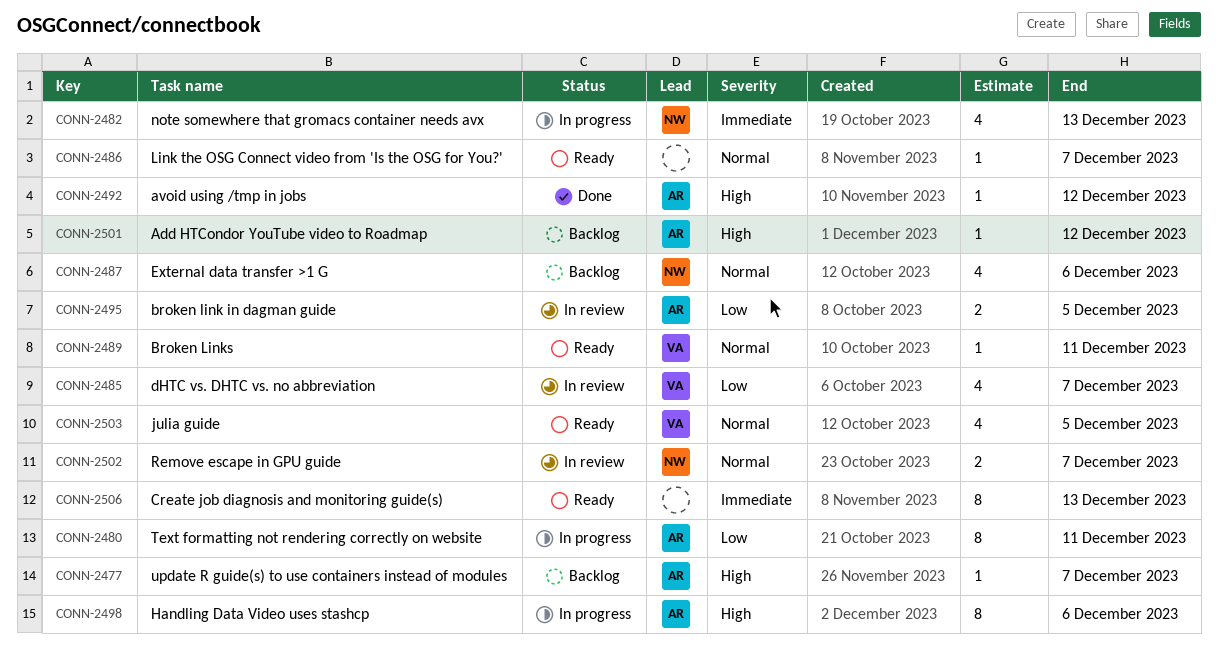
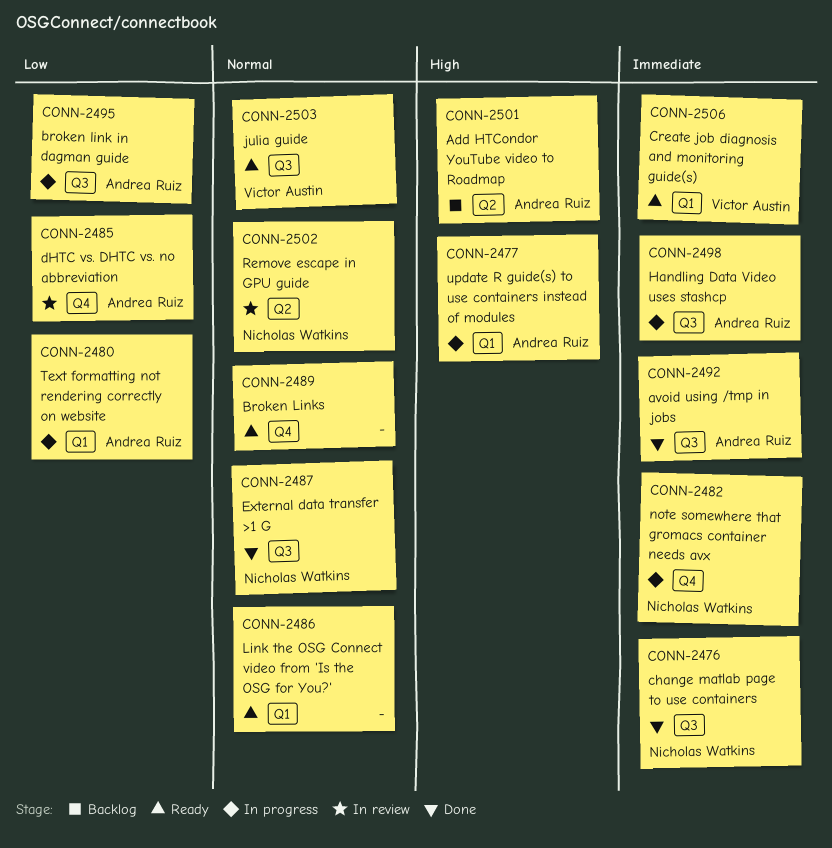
CONN-2476: none -> present
CONN-2477, status: Backlog -> In progress
CONN-2485, owner: Victor Austin -> Andrea Ruiz
CONN-2487, status: Backlog -> Done
CONN-2489, owner: Victor Austin -> none
CONN-2492, priority: High -> Immediate
CONN-2495, status: In review -> In progress
CONN-2498, priority: High -> Immediate
CONN-2506, owner: none -> Victor Austin

